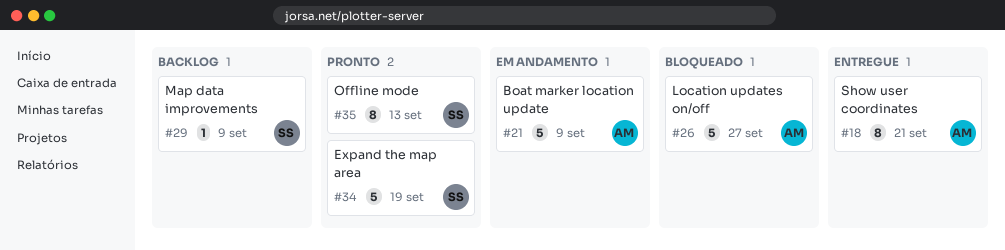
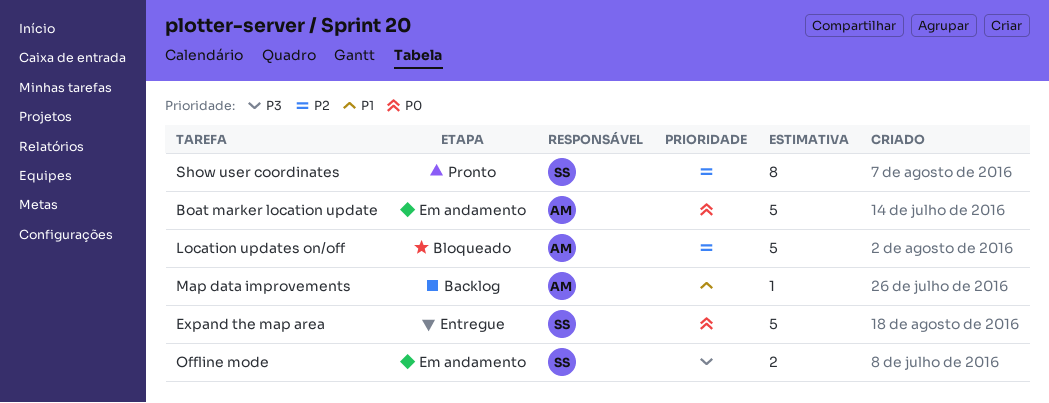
Expand the map area, status: Pronto -> Entregue
Map data improvements, owner: SS -> AM
Offline mode, status: Pronto -> Em andamento
Offline mode, estimate: 8 -> 2
Show user coordinates, status: Entregue -> Pronto
Show user coordinates, owner: AM -> SS

